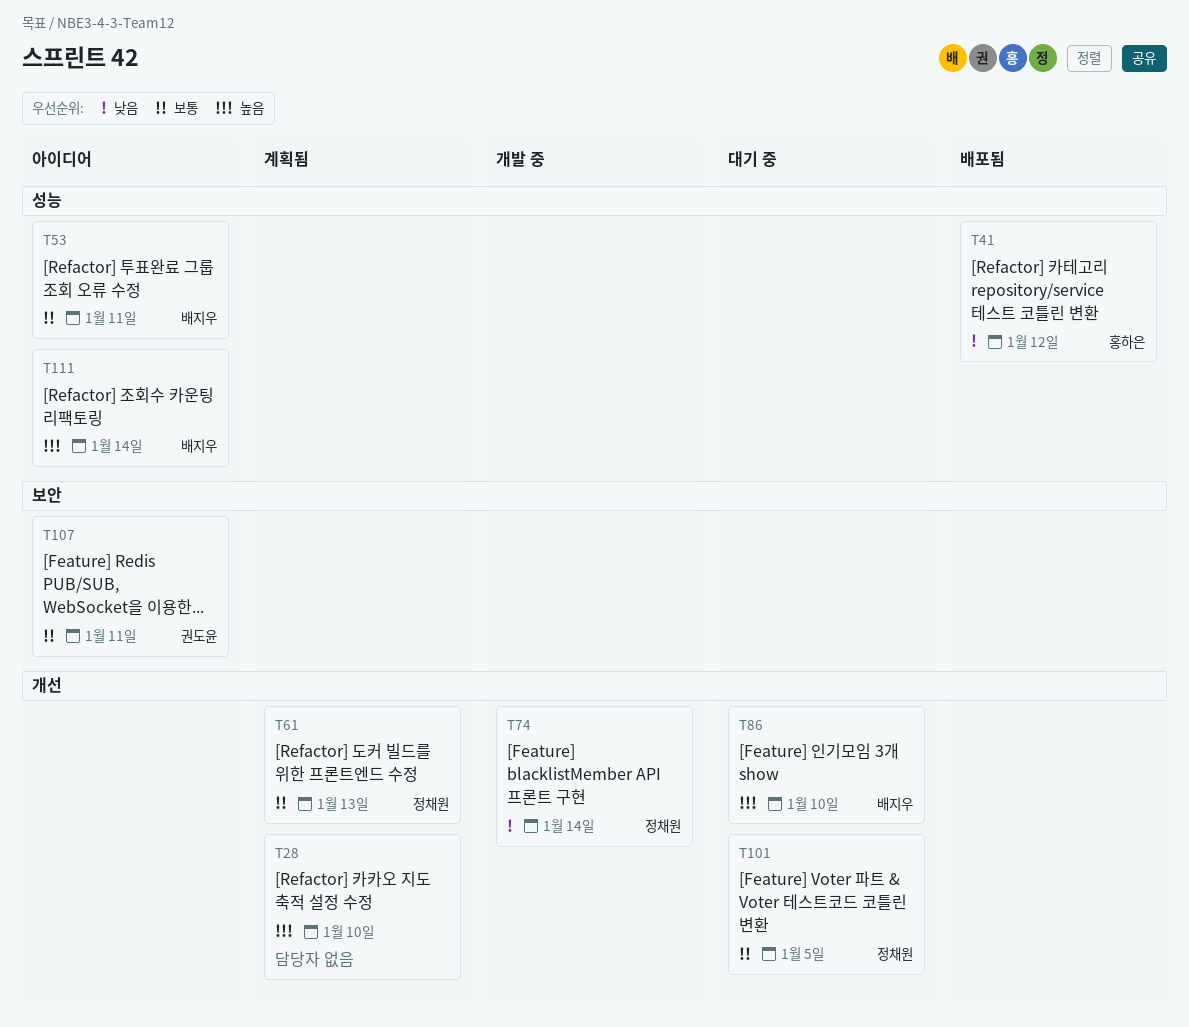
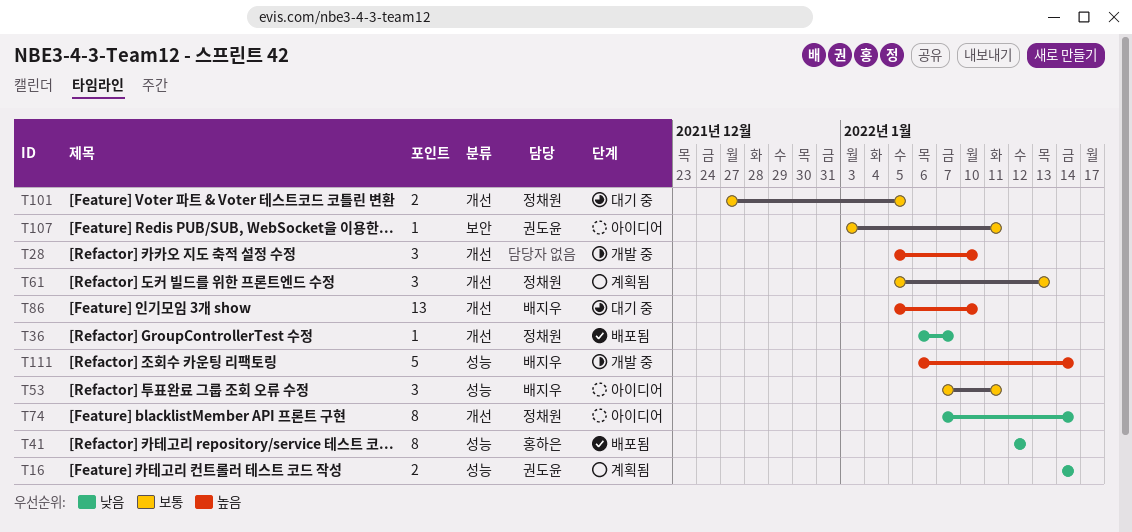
T16: none -> present
T28, status: 계획됨 -> 개발 중
T36: none -> present
T74, status: 개발 중 -> 아이디어
T111, status: 아이디어 -> 개발 중

